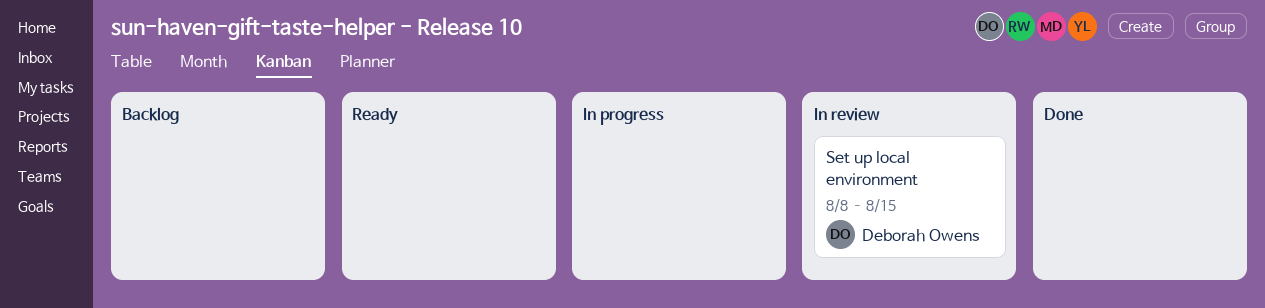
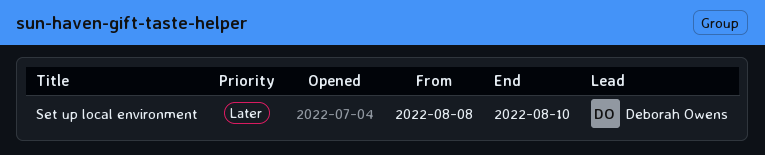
Set up local environment, due: Aug 15 -> Aug 10

